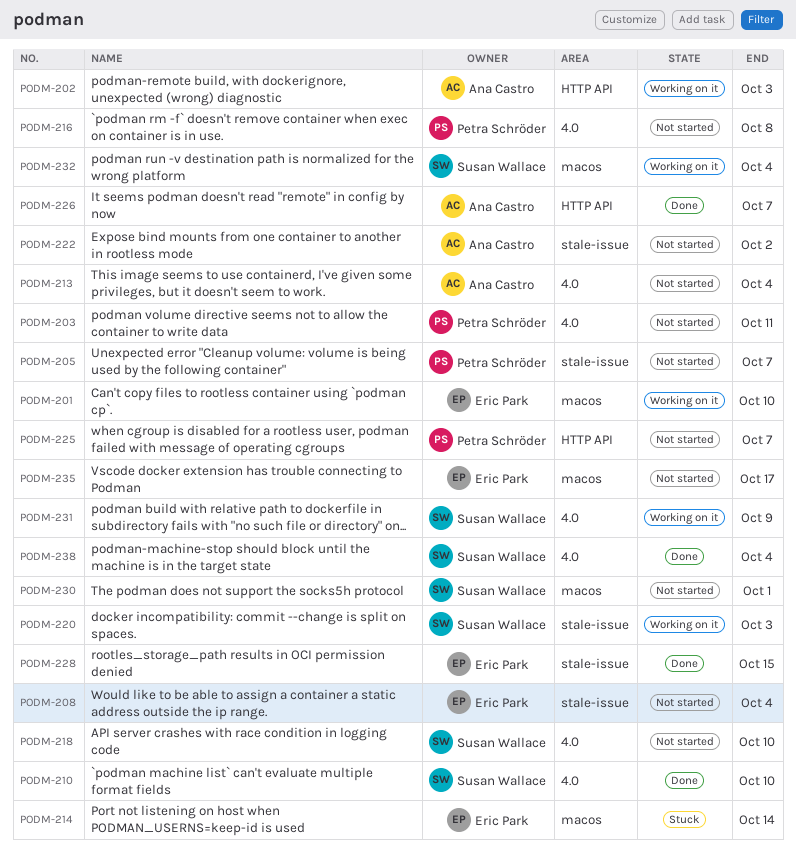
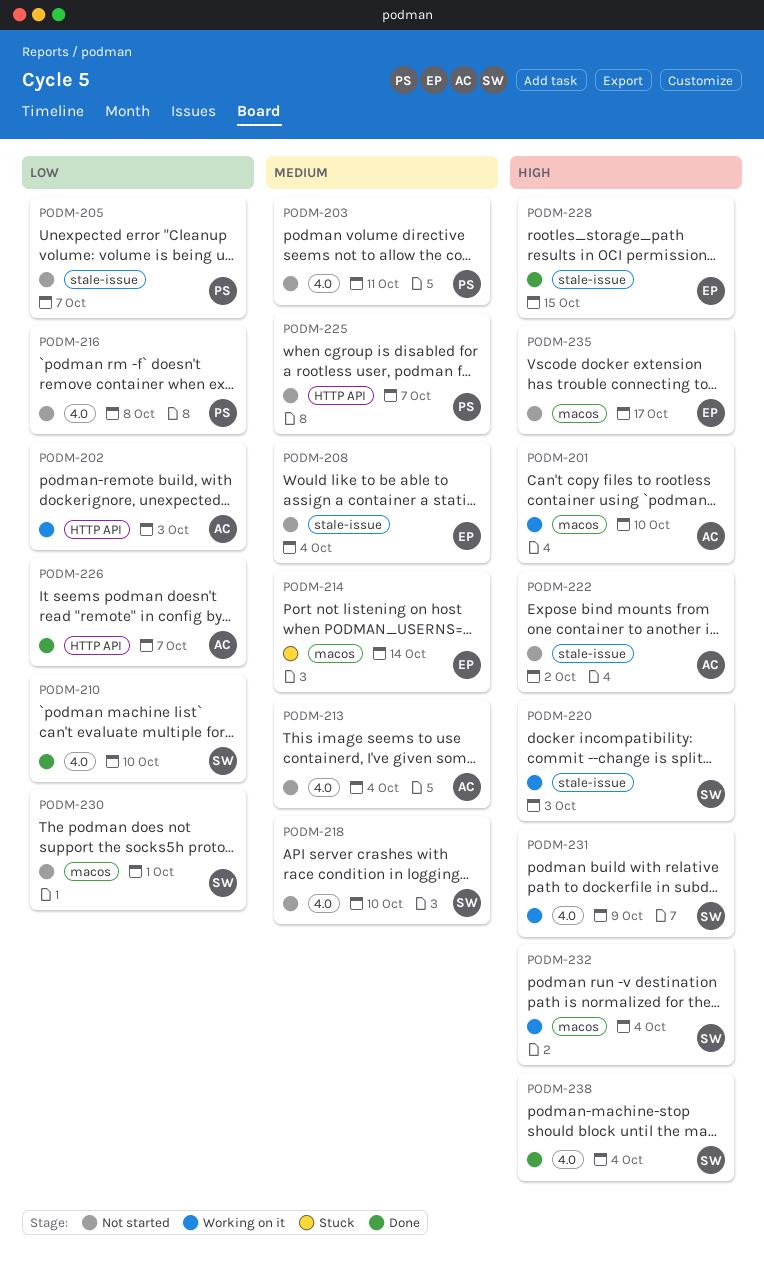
PODM-201, owner: Eric Park -> Ana Castro

